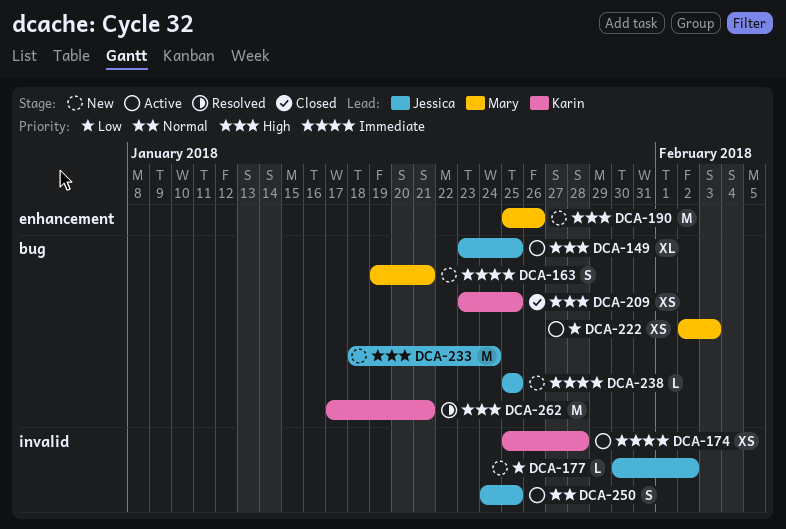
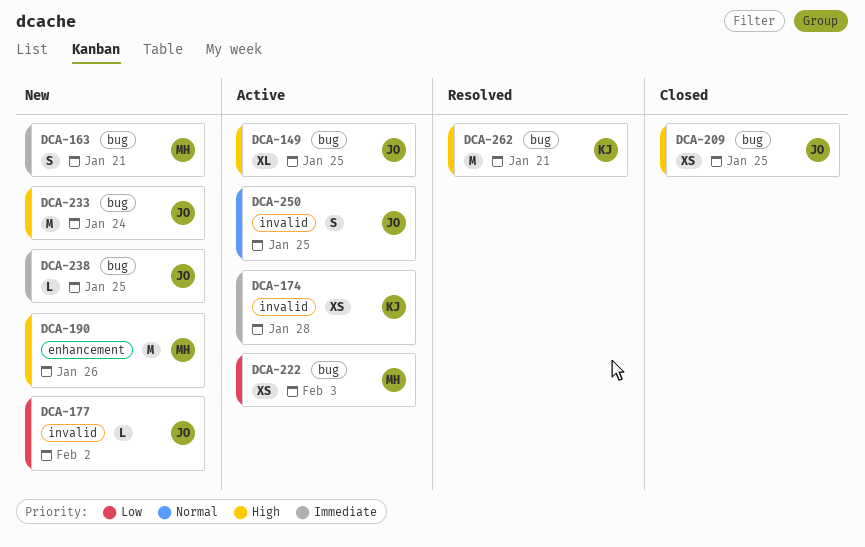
DCA-209, owner: Karin -> Jessica

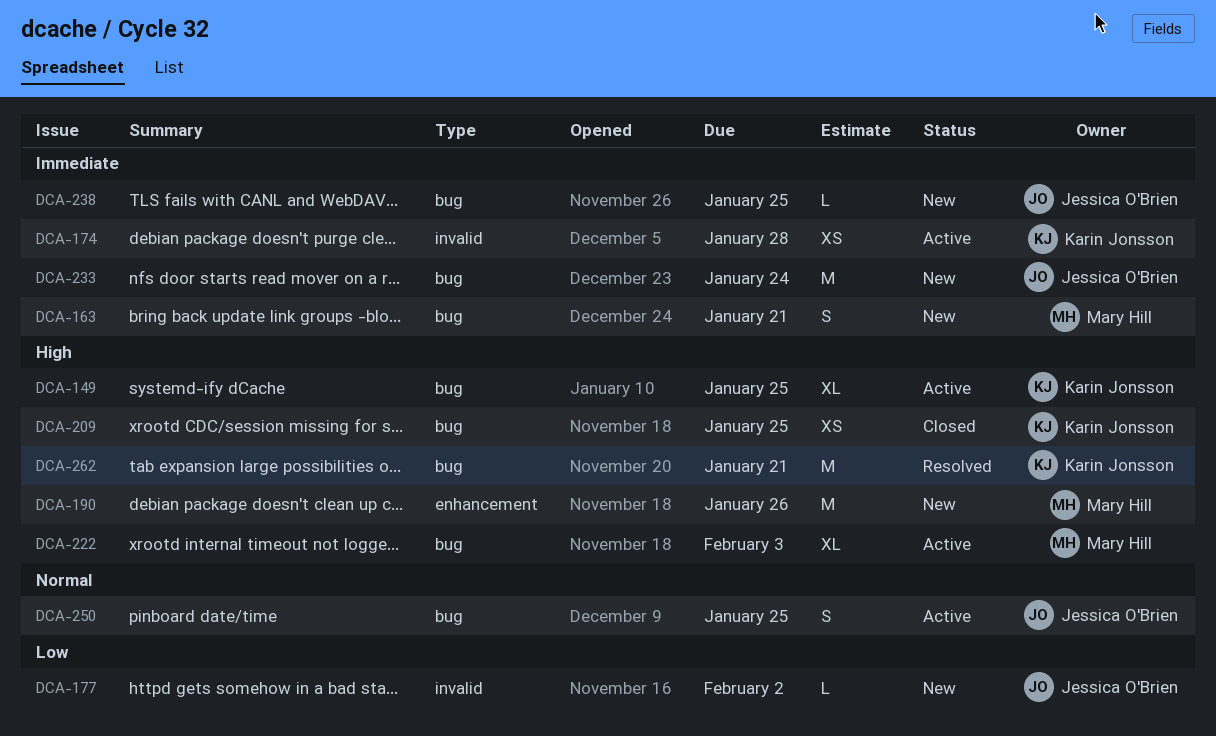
DCA-149, owner: Jessica O'Brien -> Karin Jonsson
DCA-209, owner: Jessica O'Brien -> Karin Jonsson
DCA-222, priority: Low -> High
DCA-222, estimate: XS -> XL
DCA-233, priority: High -> Immediate
DCA-250, label: invalid -> bug

